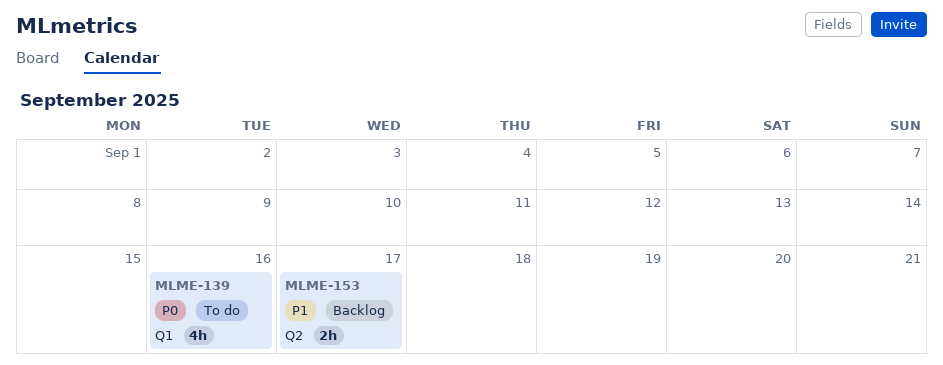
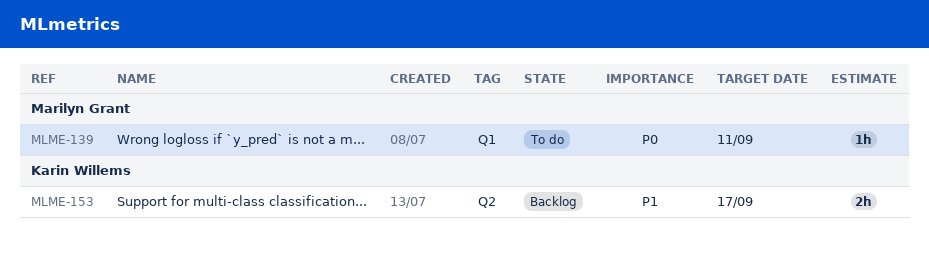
MLME-139, estimate: 4h -> 1h
MLME-139, due: Sep 16 -> Sep 11

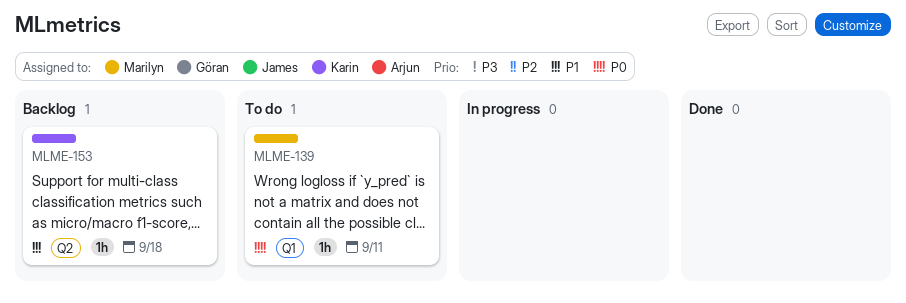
MLME-153, estimate: 2h -> 1h
MLME-153, due: Sep 17 -> Sep 18

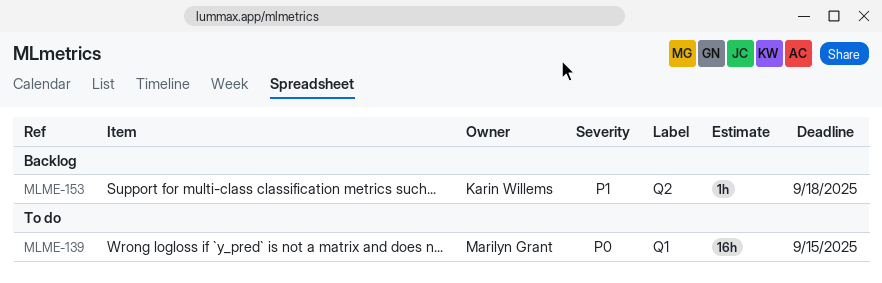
MLME-139, estimate: 1h -> 16h
MLME-139, due: Sep 11 -> Sep 15

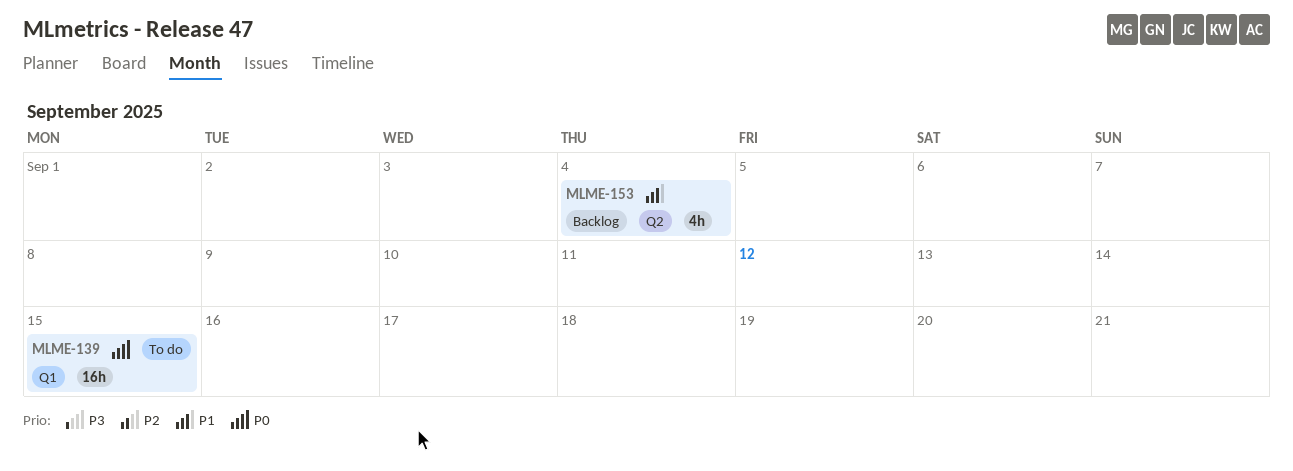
MLME-153, estimate: 1h -> 4h
MLME-153, due: Sep 18 -> Sep 4

